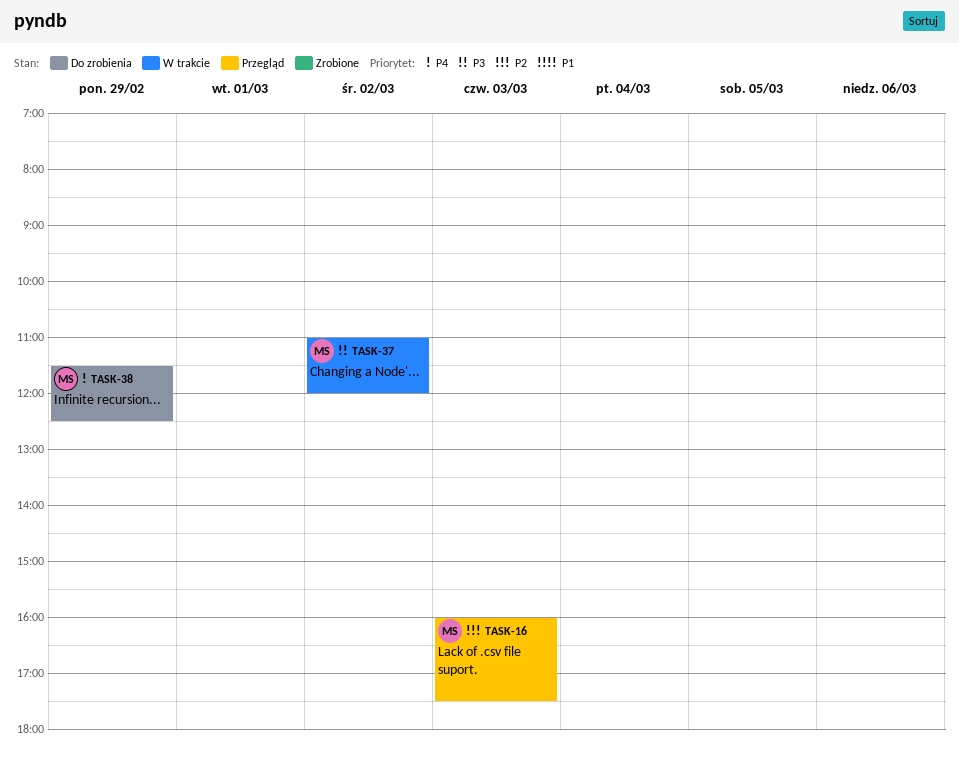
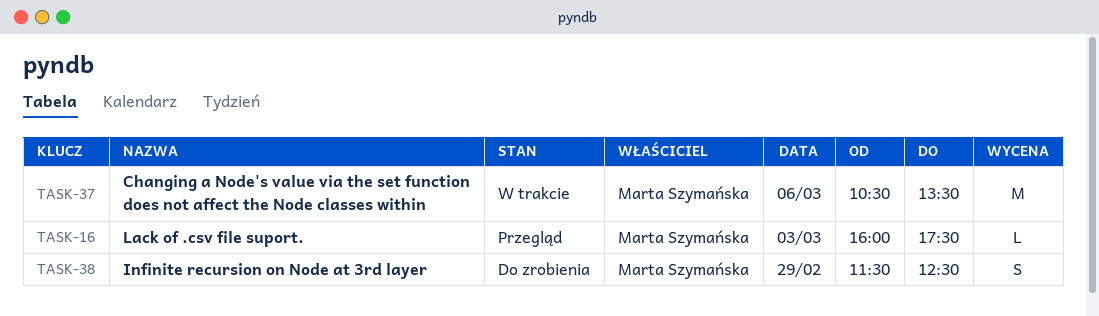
TASK-37, day: Mar 2 -> Mar 6
TASK-37, begins: 11:00 -> 10:30
TASK-37, ends: 12:00 -> 13:30

